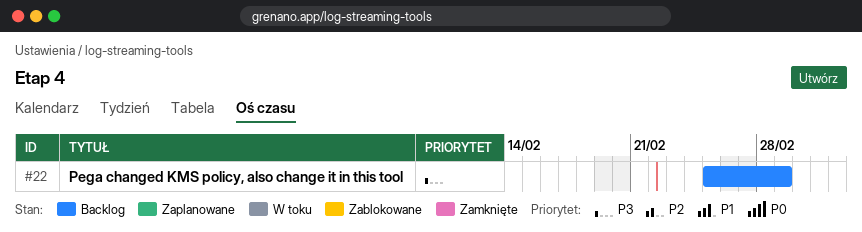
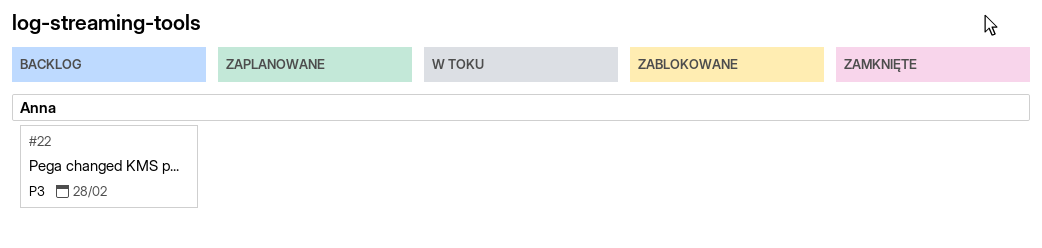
#22, due: Mar 1 -> Feb 28

